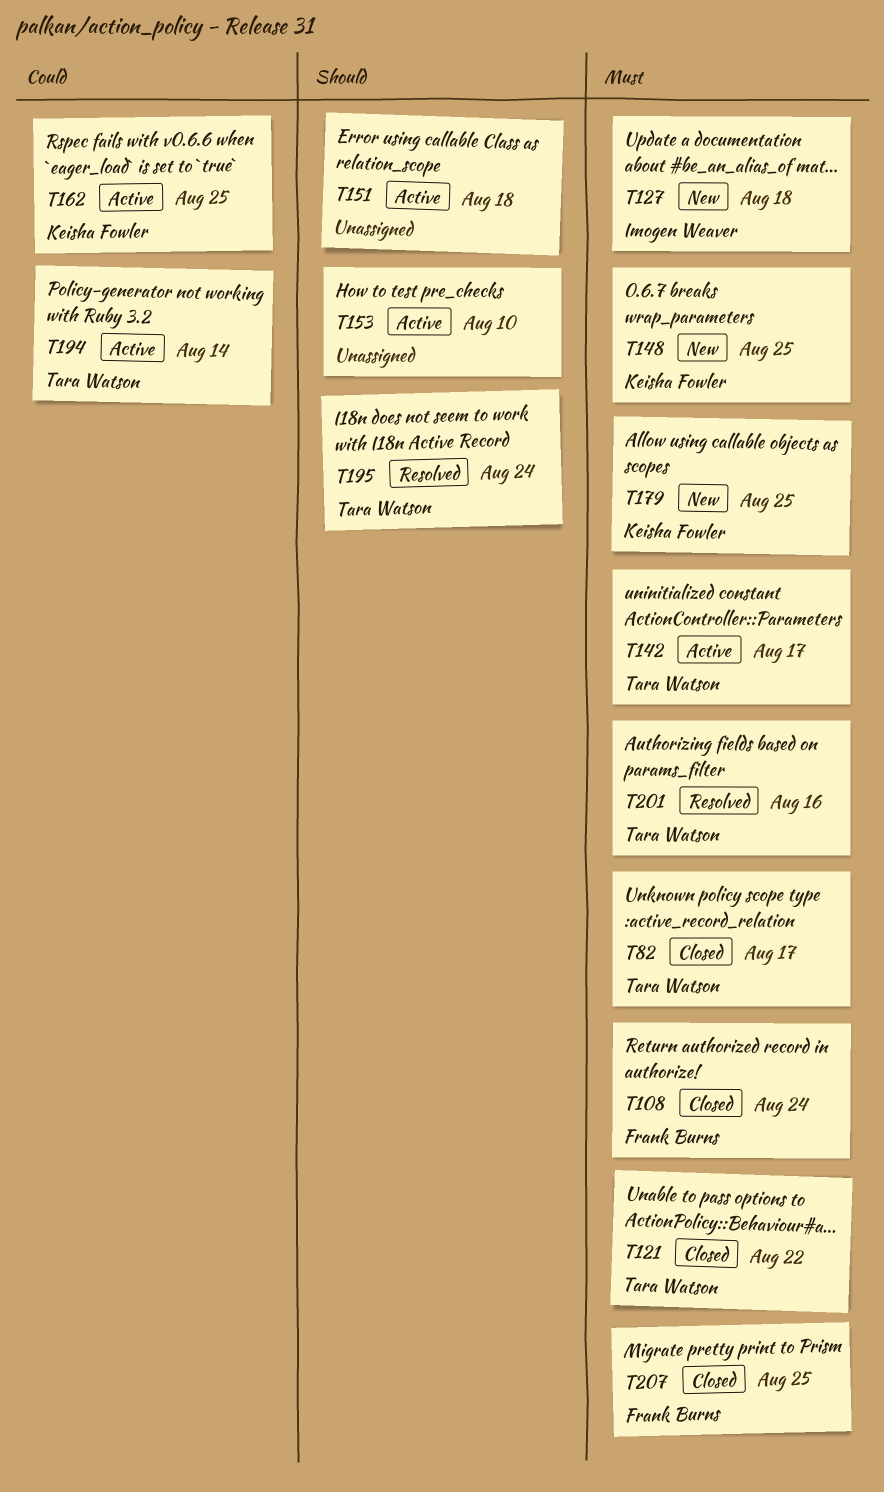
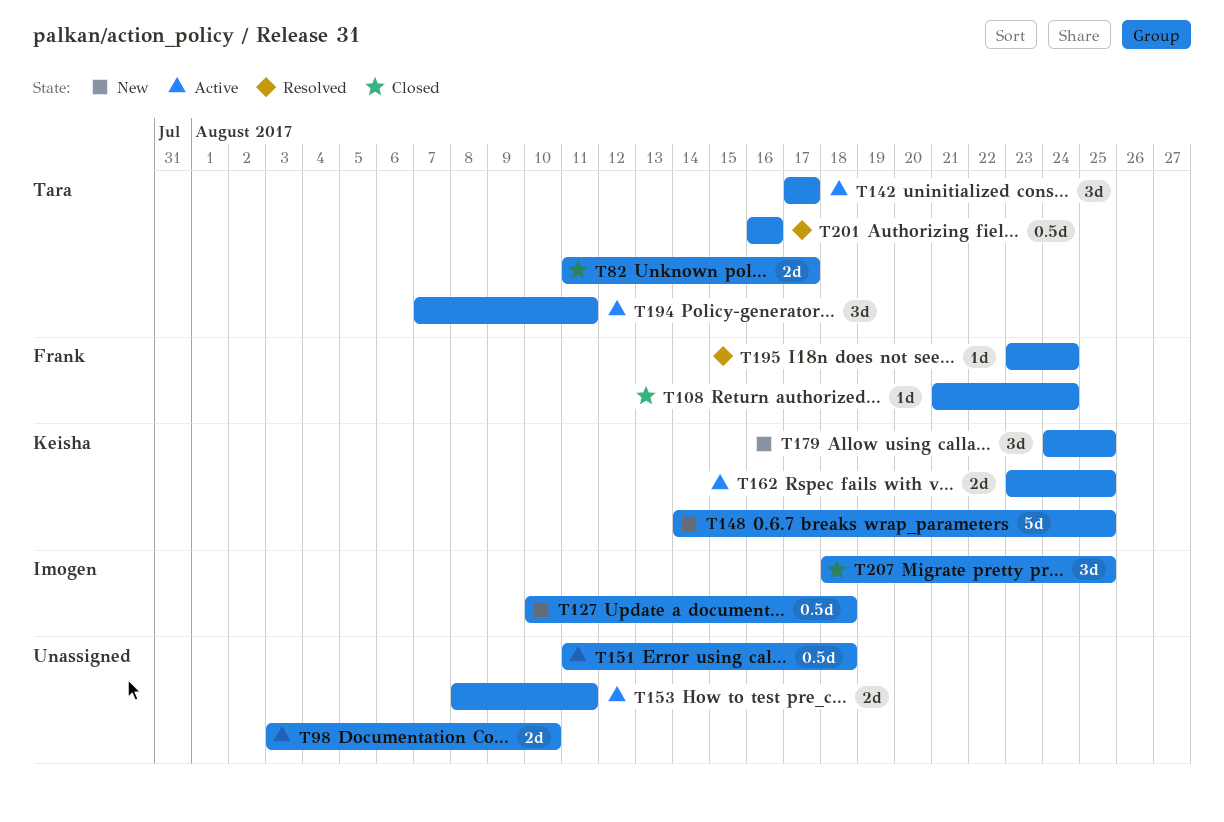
T98: none -> present
T121: present -> none
T153, due: Aug 10 -> Aug 11
T194, due: Aug 14 -> Aug 11
T195, owner: Tara Watson -> Frank Burns
T207, owner: Frank Burns -> Imogen Weaver

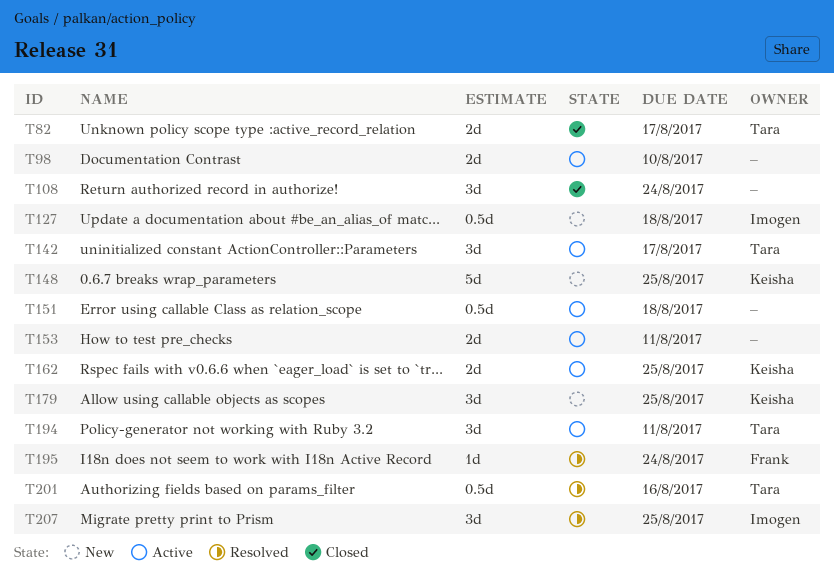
T108, owner: Frank -> none
T108, estimate: 1d -> 3d
T207, status: Closed -> Resolved

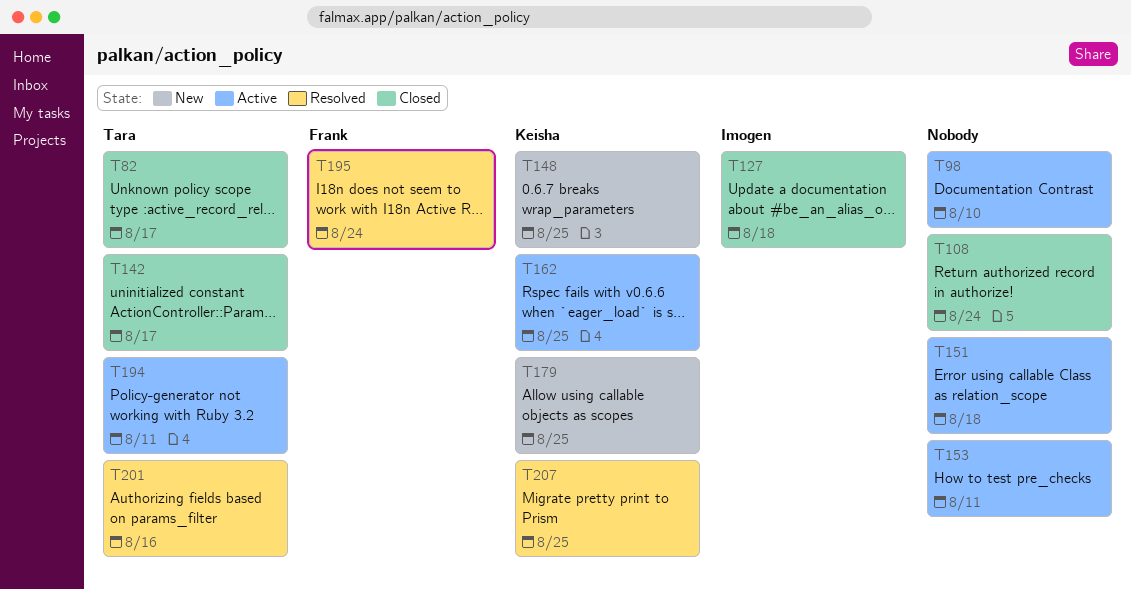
T127, status: New -> Closed
T142, status: Active -> Closed
T207, owner: Imogen -> Keisha

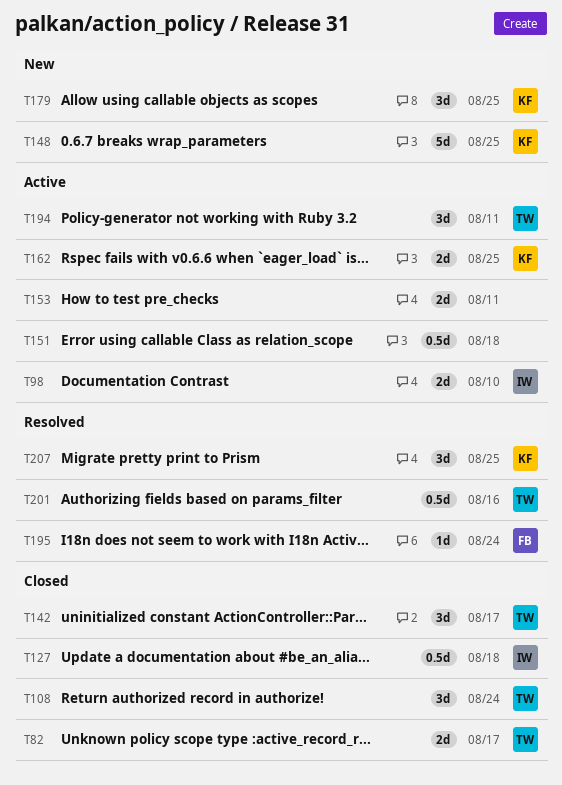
T98, owner: none -> Imogen
T108, owner: none -> Tara

